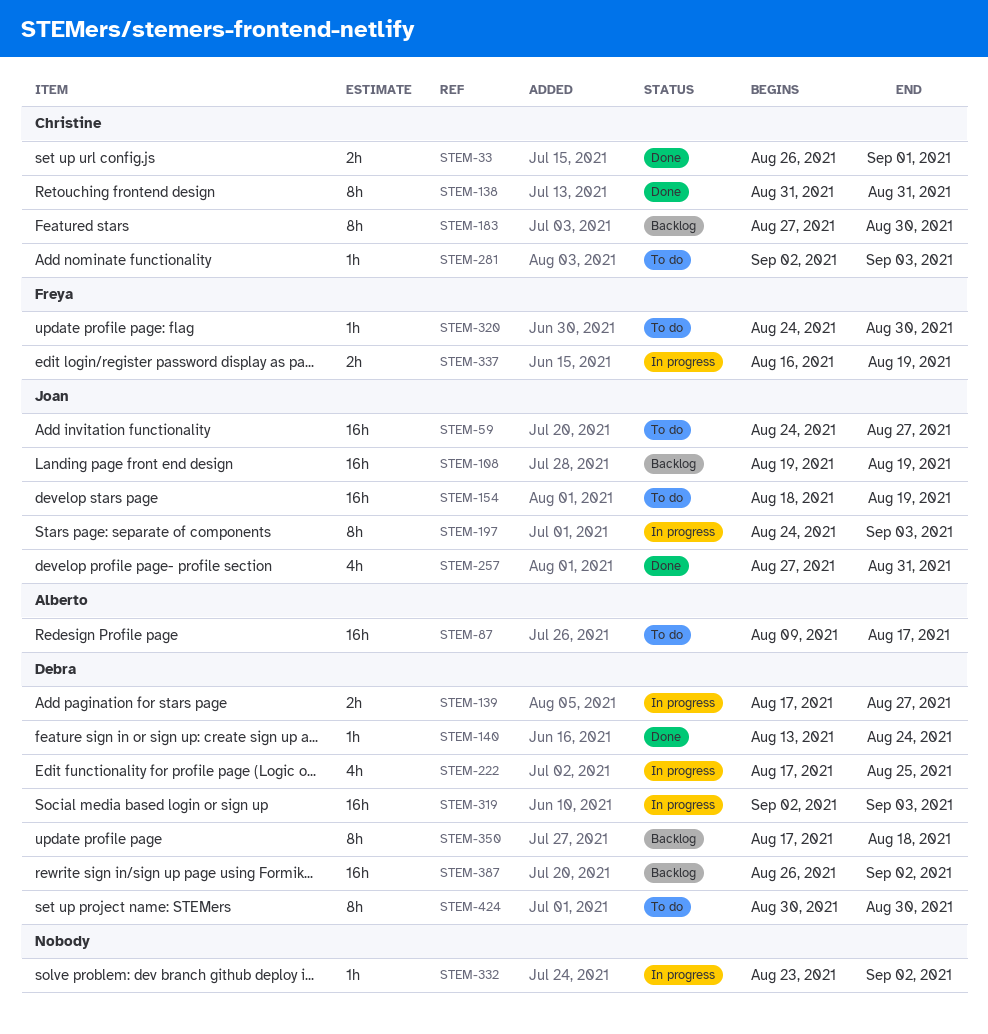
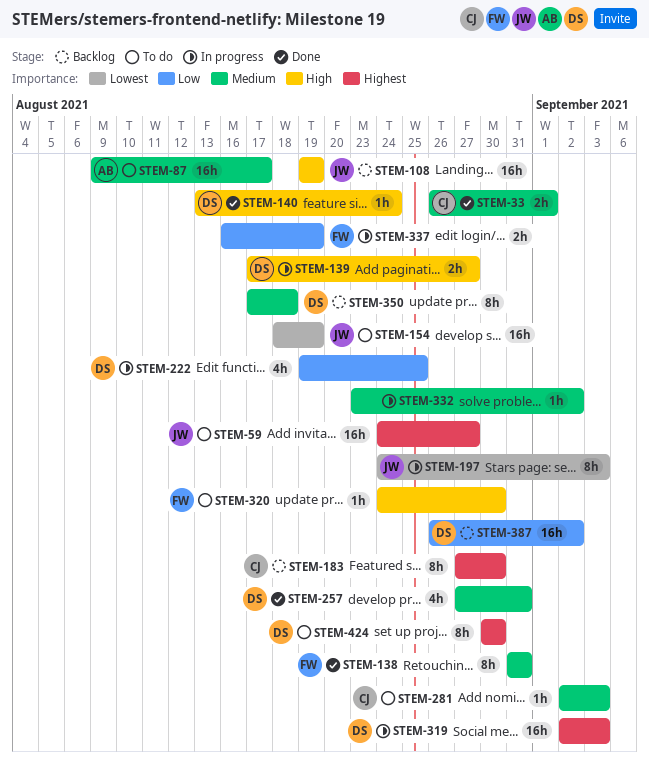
STEM-138, owner: Christine -> Freya
STEM-222, start: Aug 17 -> Aug 19
STEM-257, owner: Joan -> Debra

